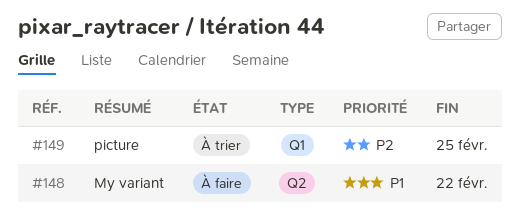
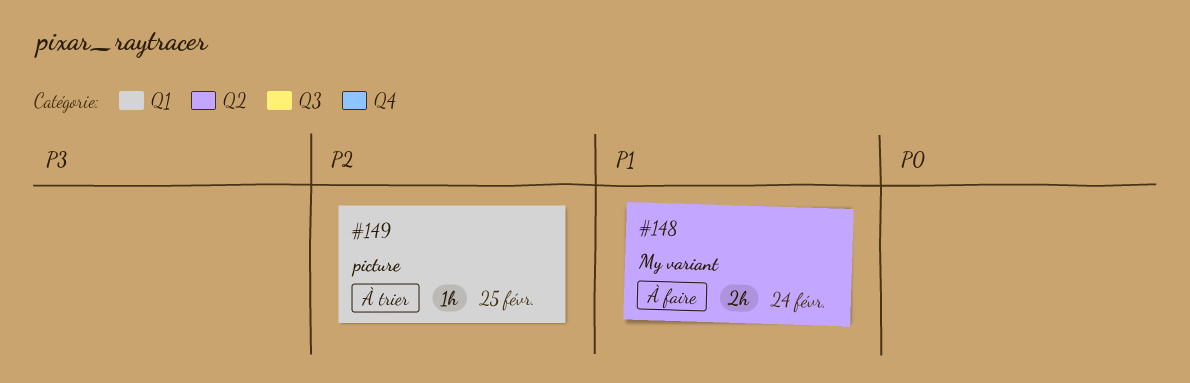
#148, due: Feb 22 -> Feb 24

